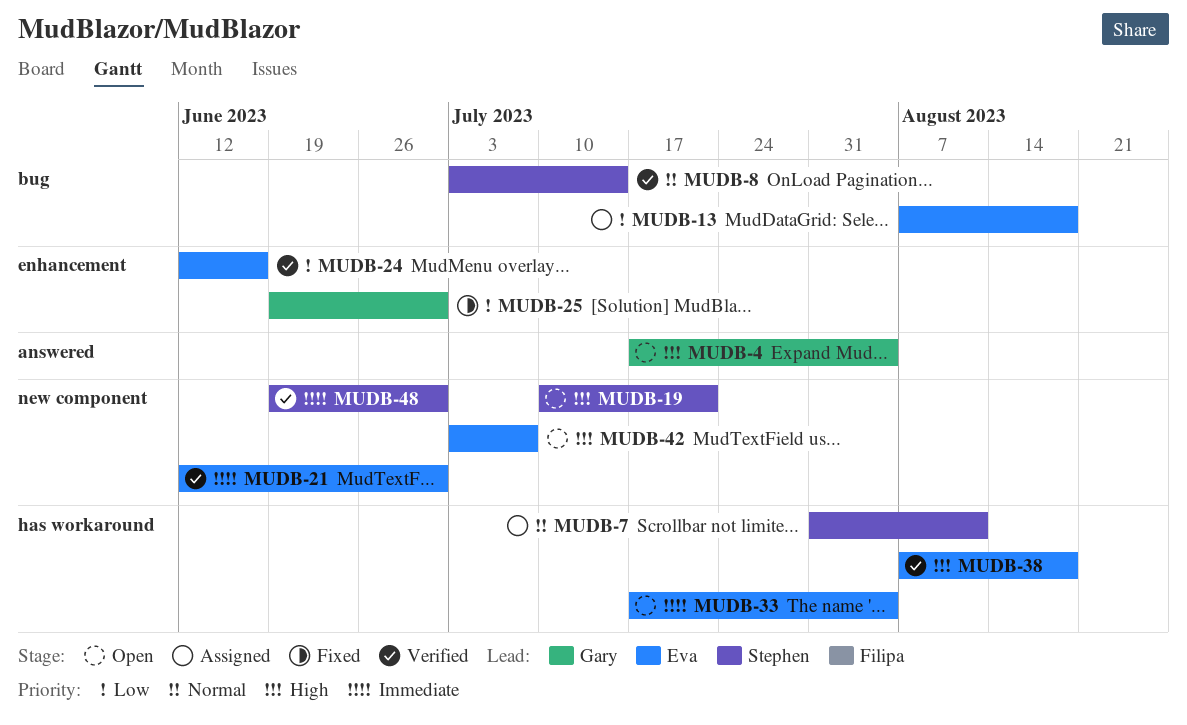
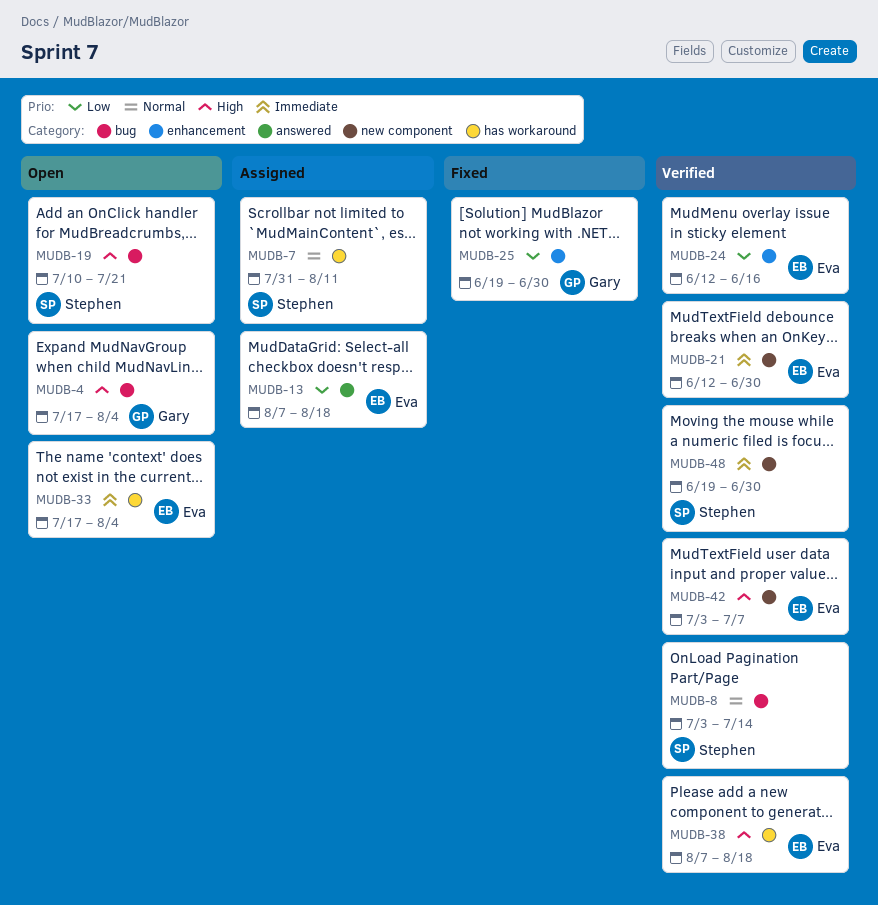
MUDB-4, label: answered -> bug
MUDB-13, label: bug -> answered
MUDB-19, label: new component -> bug
MUDB-42, status: Open -> Verified

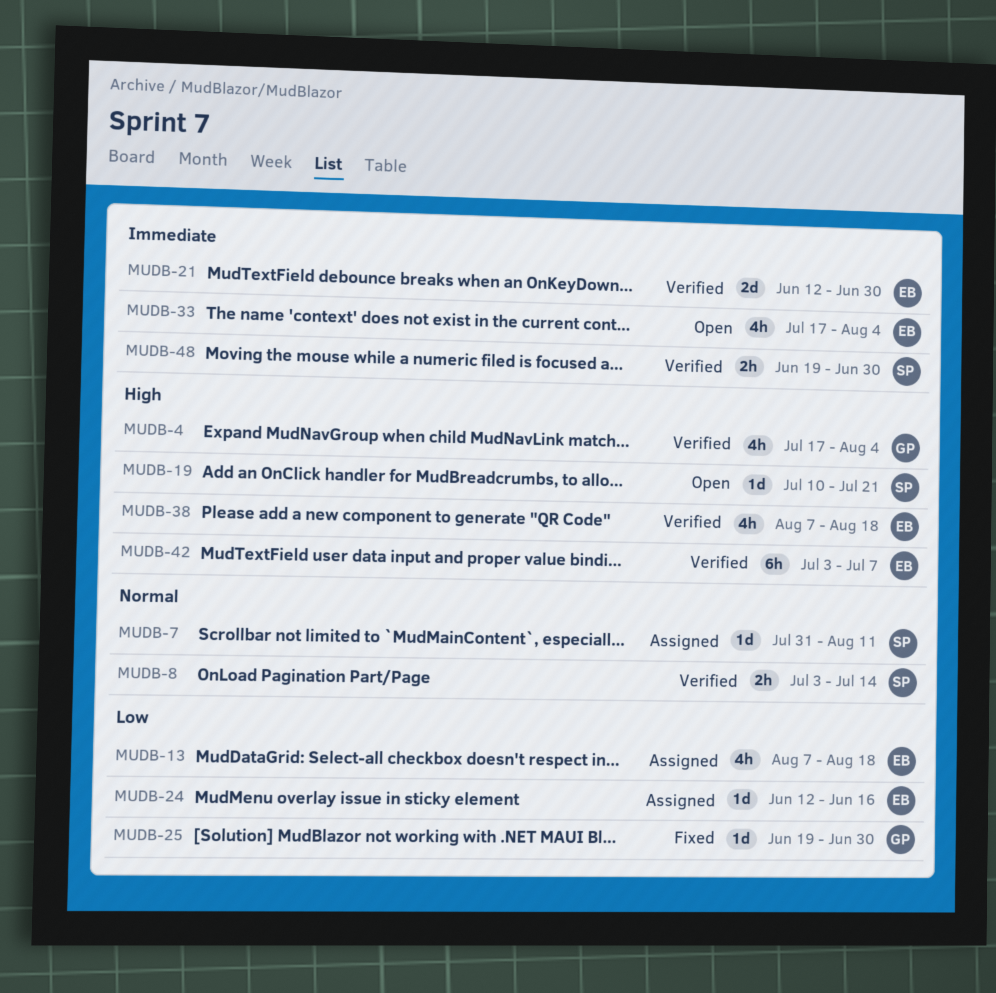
MUDB-4, status: Open -> Verified
MUDB-24, status: Verified -> Assigned

